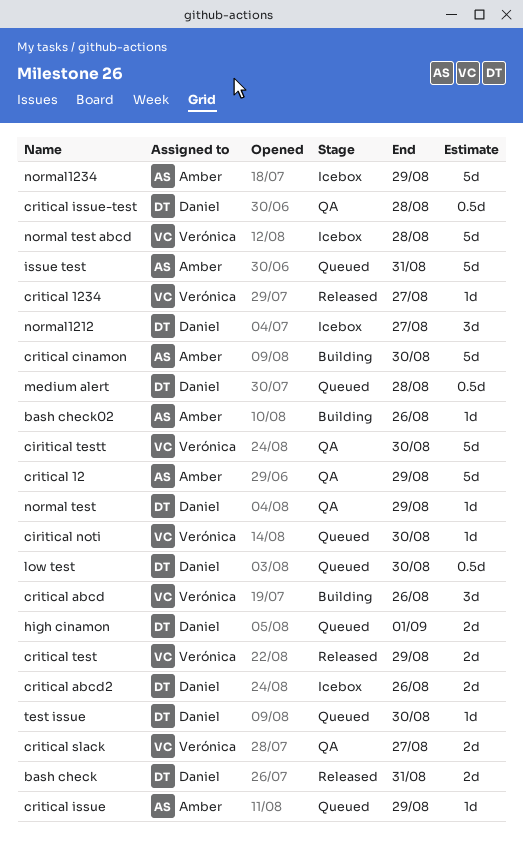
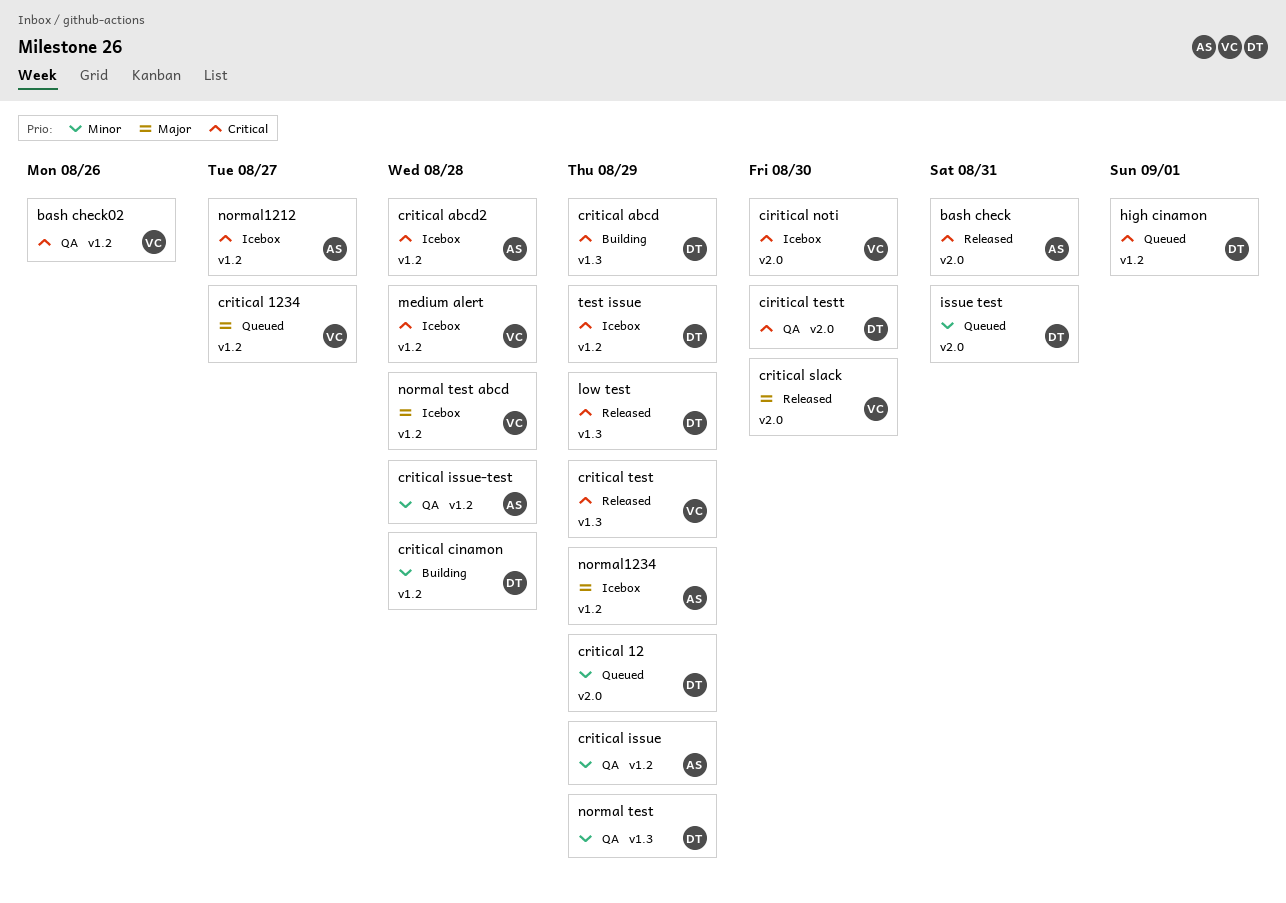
bash check, owner: Daniel -> Amber
bash check02, status: Building -> QA
bash check02, owner: Amber -> Verónica
ciritical noti, status: Queued -> Icebox
ciritical testt, owner: Verónica -> Daniel
critical 12, status: QA -> Queued
critical 12, owner: Amber -> Daniel
critical 1234, status: Released -> Queued
critical abcd, owner: Verónica -> Daniel
critical abcd, due: Aug 26 -> Aug 29
critical abcd2, owner: Daniel -> Amber
critical abcd2, due: Aug 26 -> Aug 28
critical cinamon, owner: Amber -> Daniel
critical cinamon, due: Aug 30 -> Aug 28
critical issue, status: Queued -> QA
critical issue-test, owner: Daniel -> Amber
critical slack, status: QA -> Released
critical slack, due: Aug 27 -> Aug 30
issue test, owner: Amber -> Daniel
low test, status: Queued -> Released
low test, due: Aug 30 -> Aug 29
medium alert, status: Queued -> Icebox
medium alert, owner: Daniel -> Verónica
normal1212, owner: Daniel -> Amber
test issue, status: Queued -> Icebox
test issue, due: Aug 30 -> Aug 29

